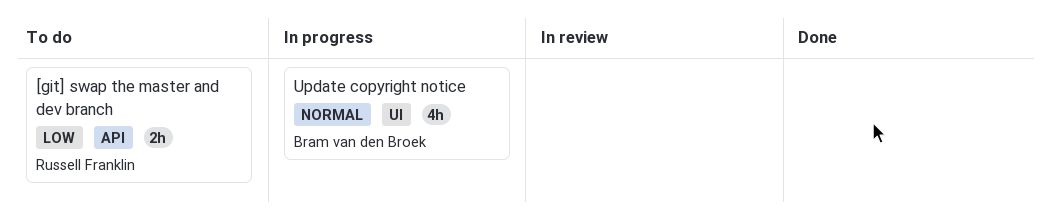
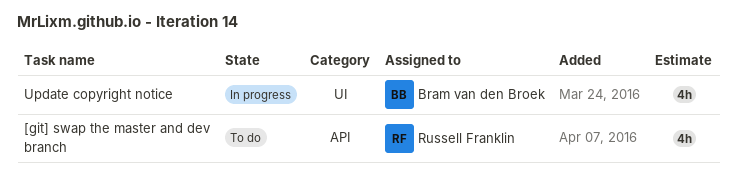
[git] swap the master and dev branch, estimate: 2h -> 4h

